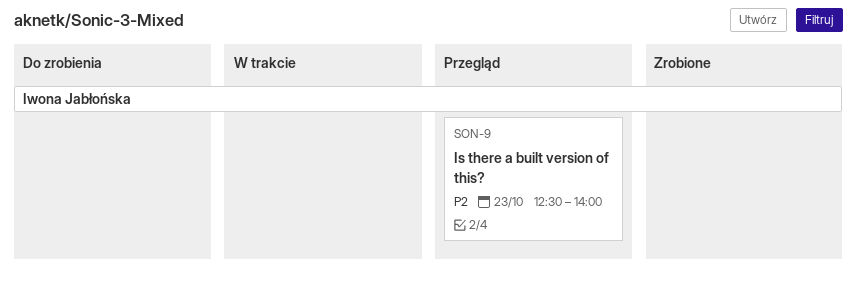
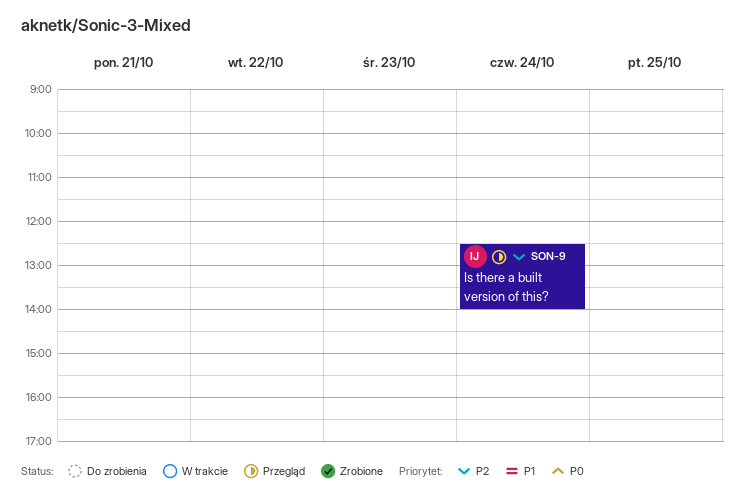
SON-9, day: Oct 23 -> Oct 24

